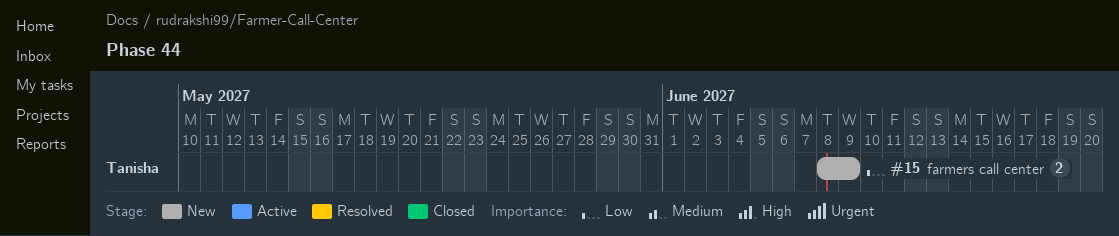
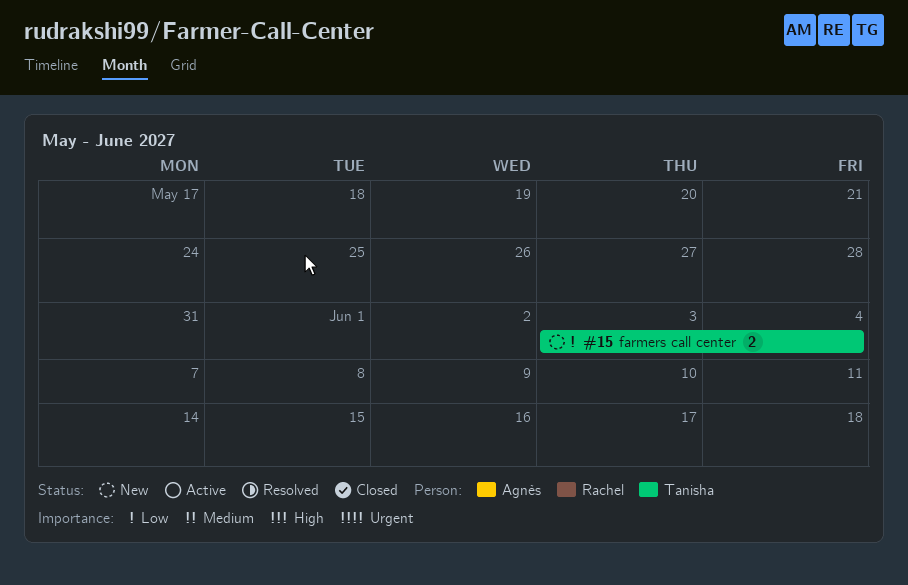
#15, start: Jun 8 -> Jun 3
#15, due: Jun 9 -> Jun 4

